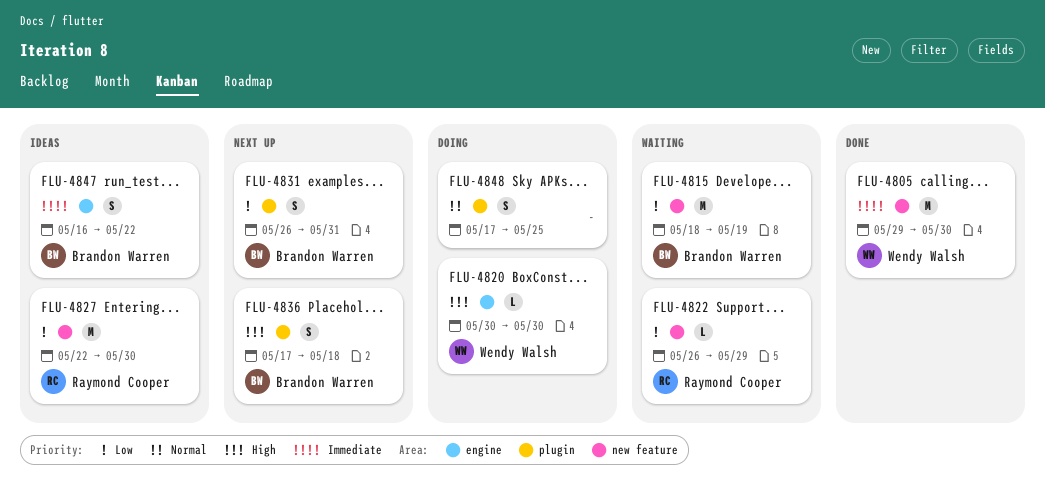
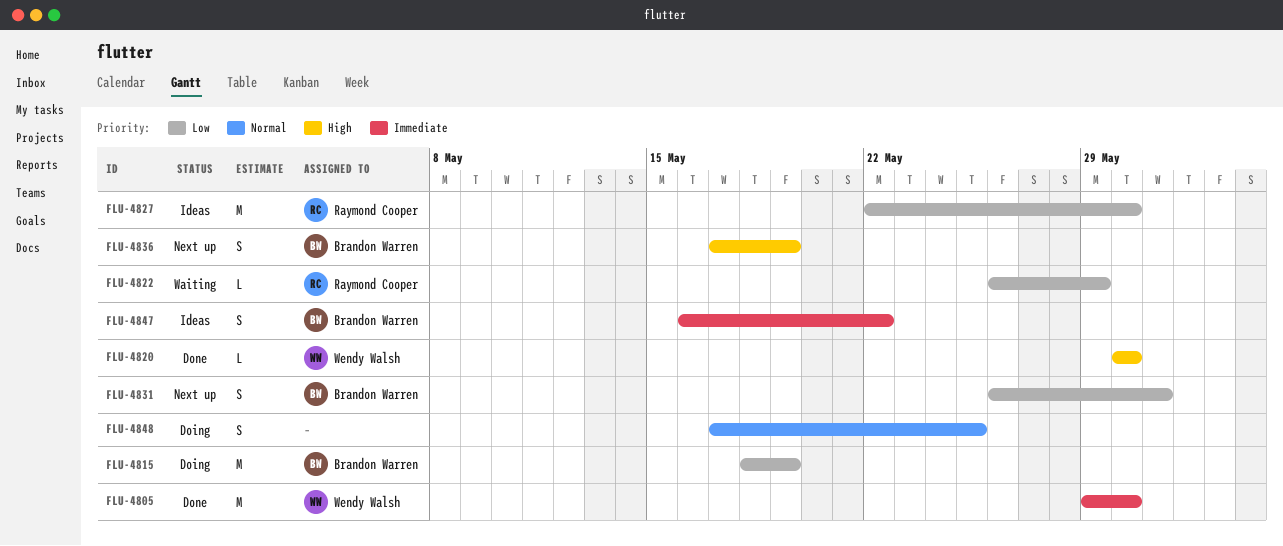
FLU-4815, status: Waiting -> Doing
FLU-4820, status: Doing -> Done
FLU-4836, due: May 18 -> May 19

